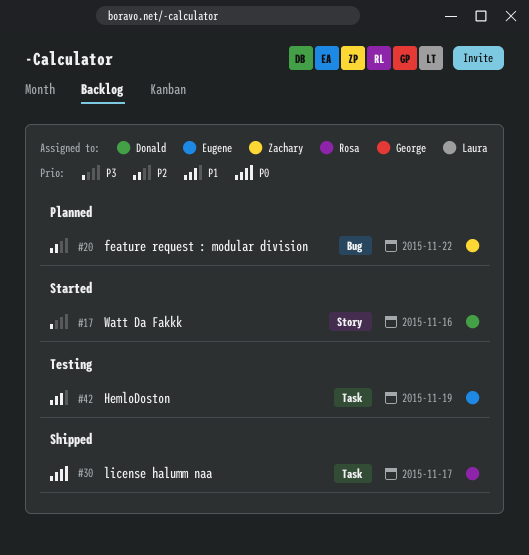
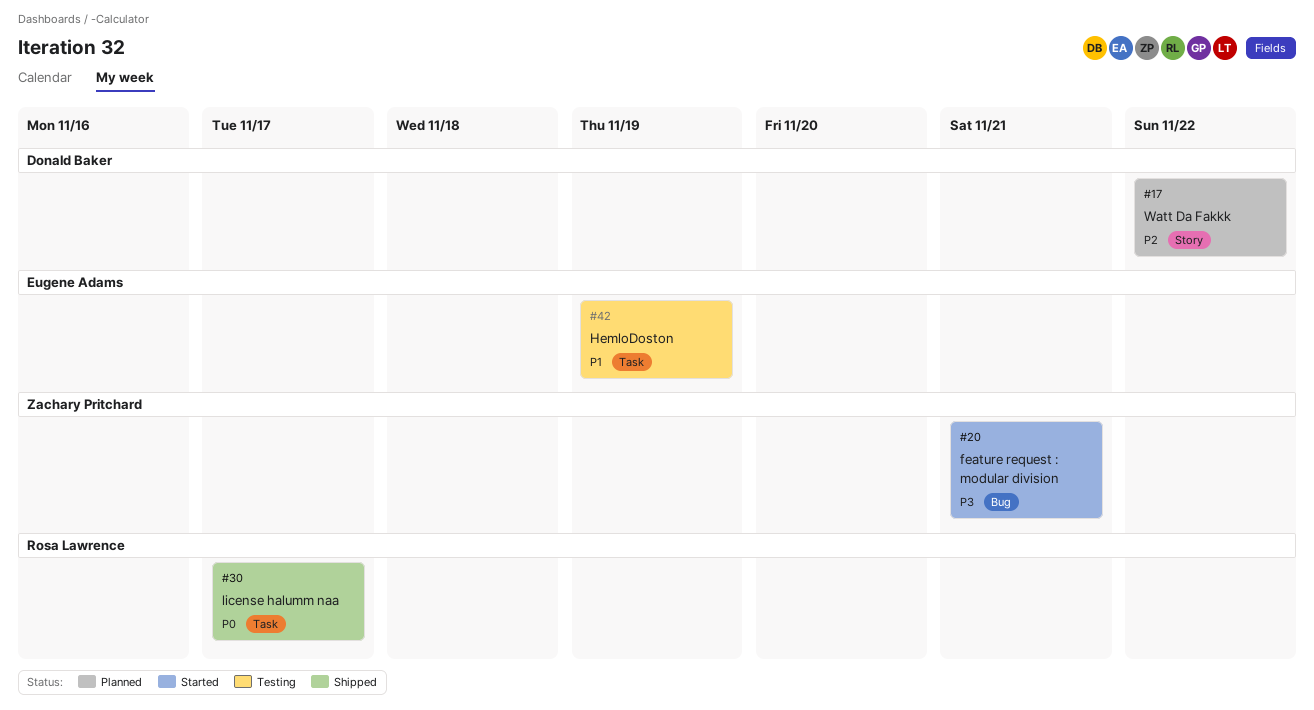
#17, status: Started -> Planned
#17, priority: P3 -> P2
#17, due: Nov 16 -> Nov 22
#20, status: Planned -> Started
#20, priority: P2 -> P3
#20, due: Nov 22 -> Nov 21

